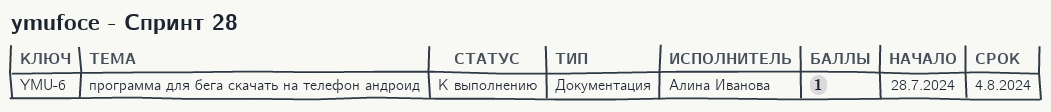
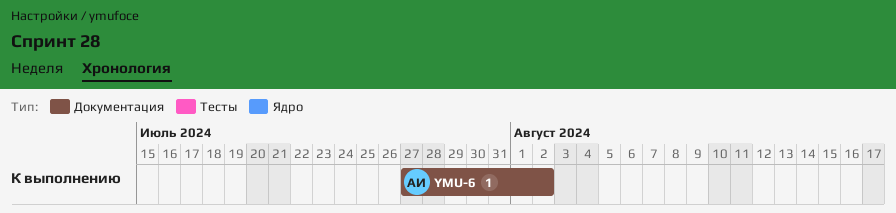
YMU-6, start: Jul 28 -> Jul 27
YMU-6, due: Aug 4 -> Aug 2

